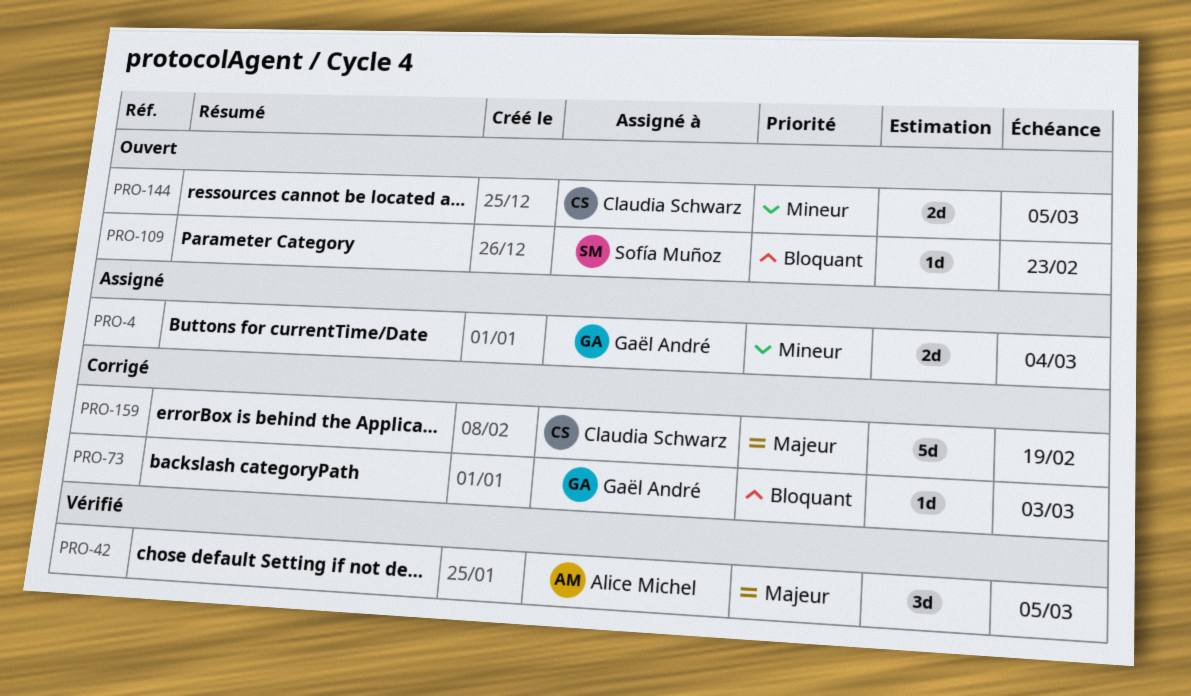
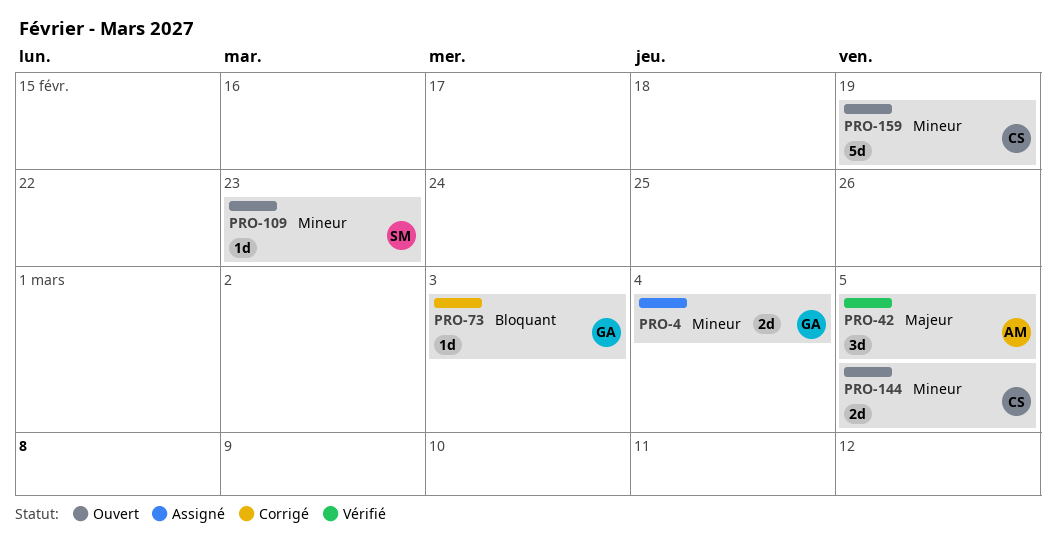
PRO-109, priority: Bloquant -> Mineur
PRO-159, status: Corrigé -> Ouvert
PRO-159, priority: Majeur -> Mineur

